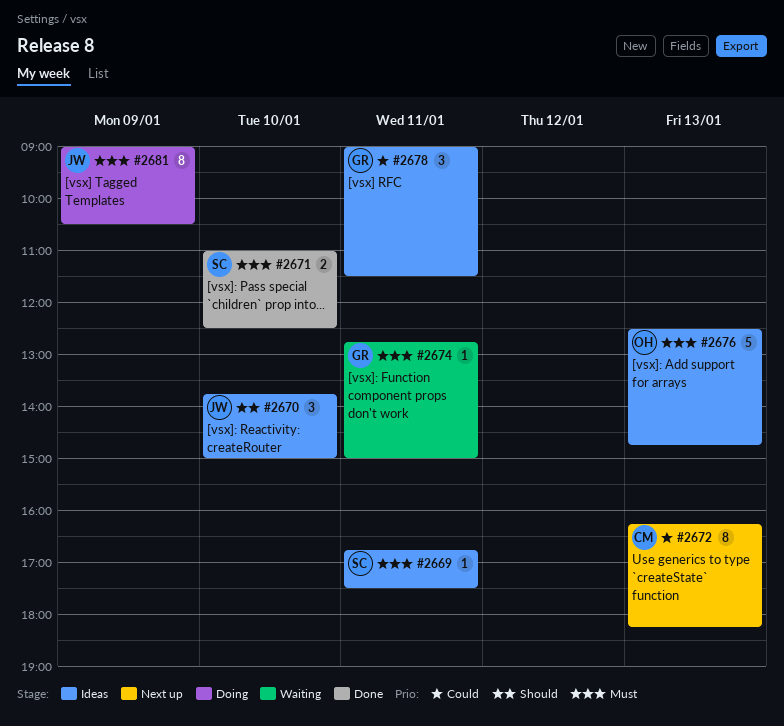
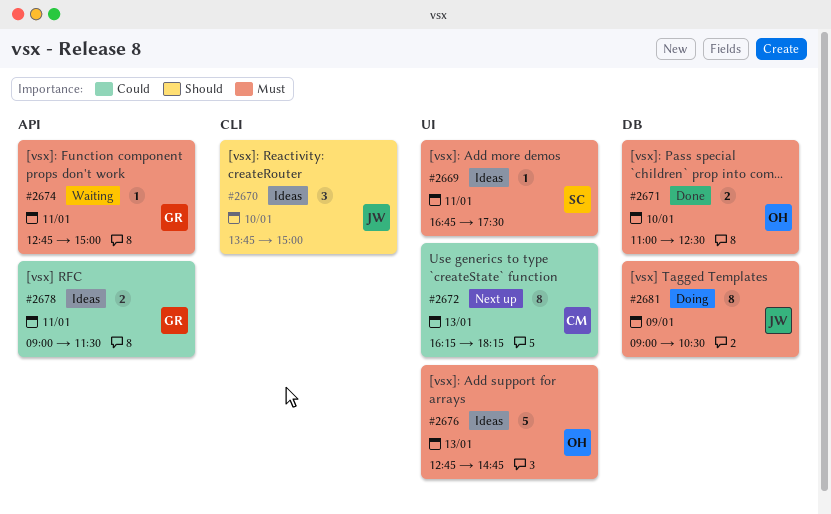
#2671, owner: SC -> OH
#2676, begins: 12:30 -> 12:45
#2678, estimate: 3 -> 2

